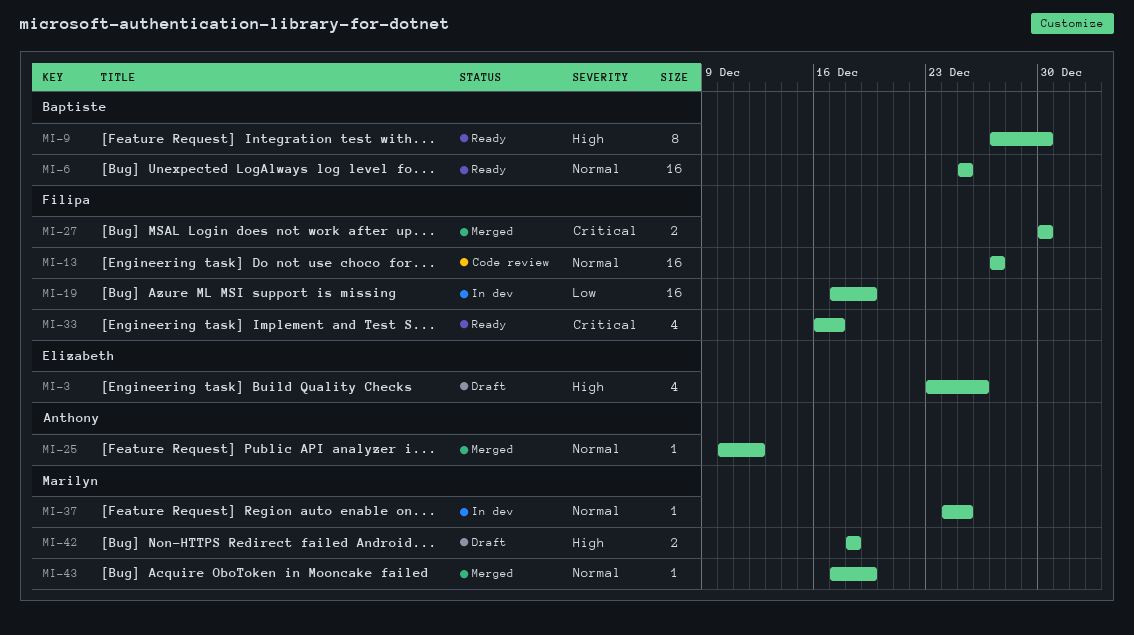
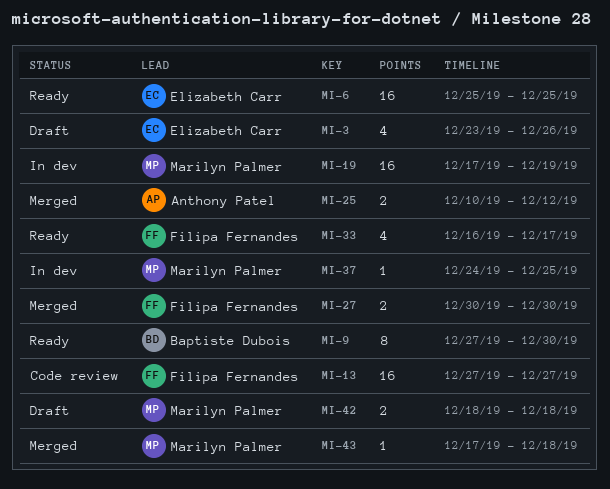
MI-6, owner: Baptiste Dubois -> Elizabeth Carr
MI-19, owner: Filipa Fernandes -> Marilyn Palmer
MI-25, estimate: 1 -> 2
MI-43, due: Dec 19 -> Dec 18

